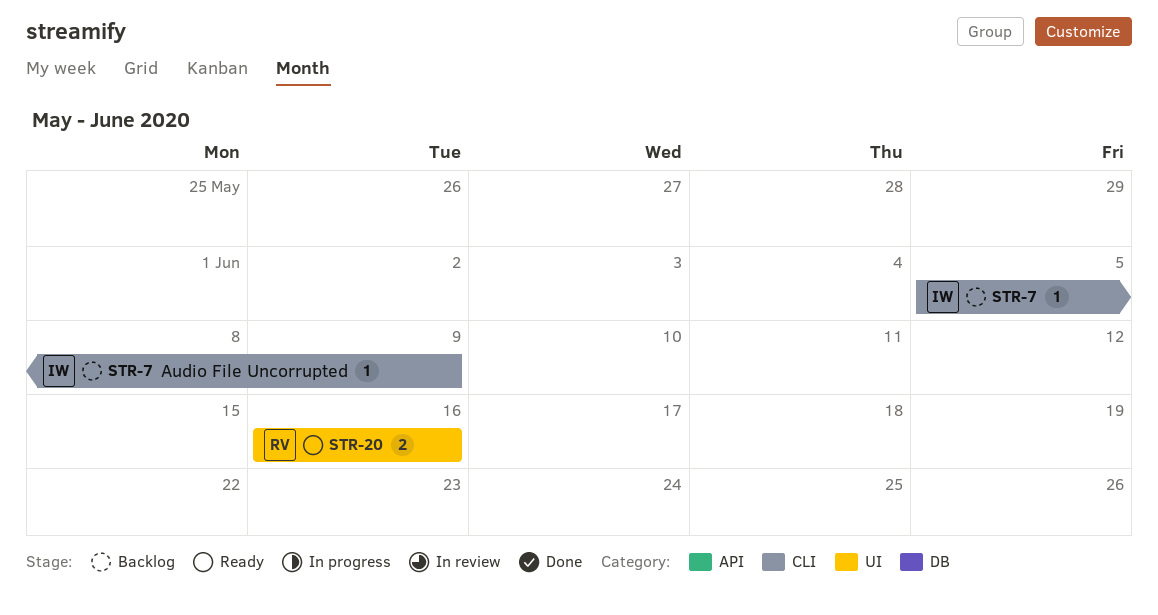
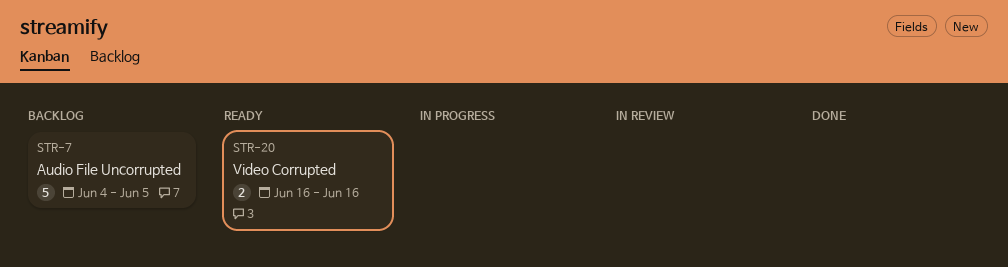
STR-7, estimate: 1 -> 5
STR-7, start: Jun 5 -> Jun 4
STR-7, due: Jun 9 -> Jun 5

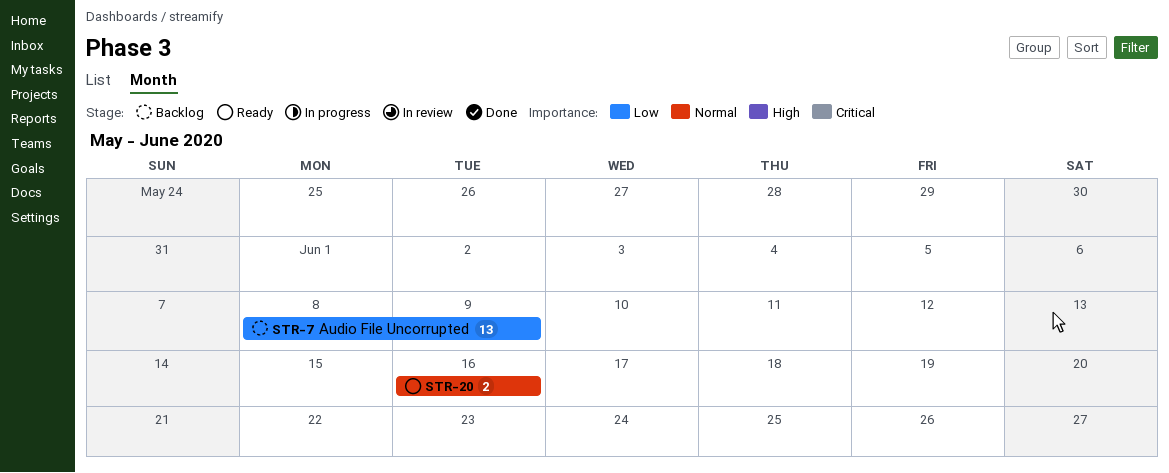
STR-7, estimate: 5 -> 13
STR-7, start: Jun 4 -> Jun 8
STR-7, due: Jun 5 -> Jun 9

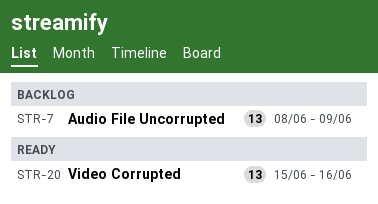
STR-20, estimate: 2 -> 13
STR-20, start: Jun 16 -> Jun 15

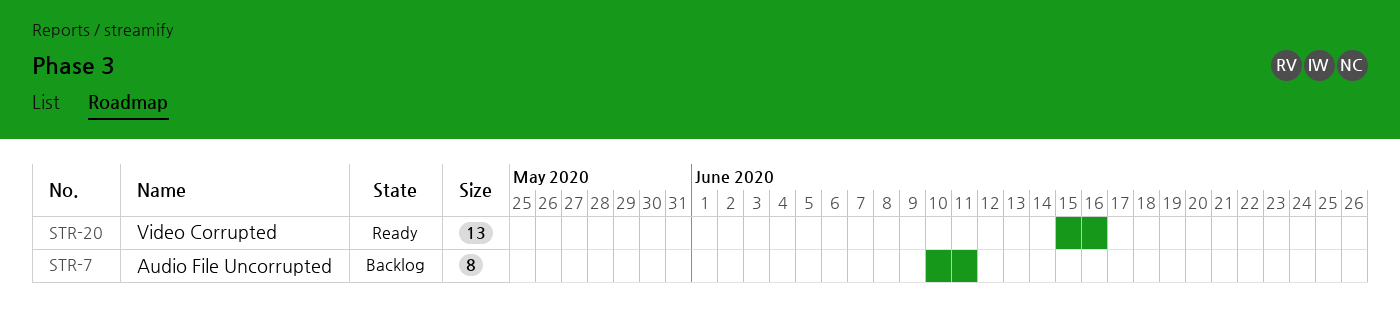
STR-7, estimate: 13 -> 8
STR-7, start: Jun 8 -> Jun 10
STR-7, due: Jun 9 -> Jun 11

